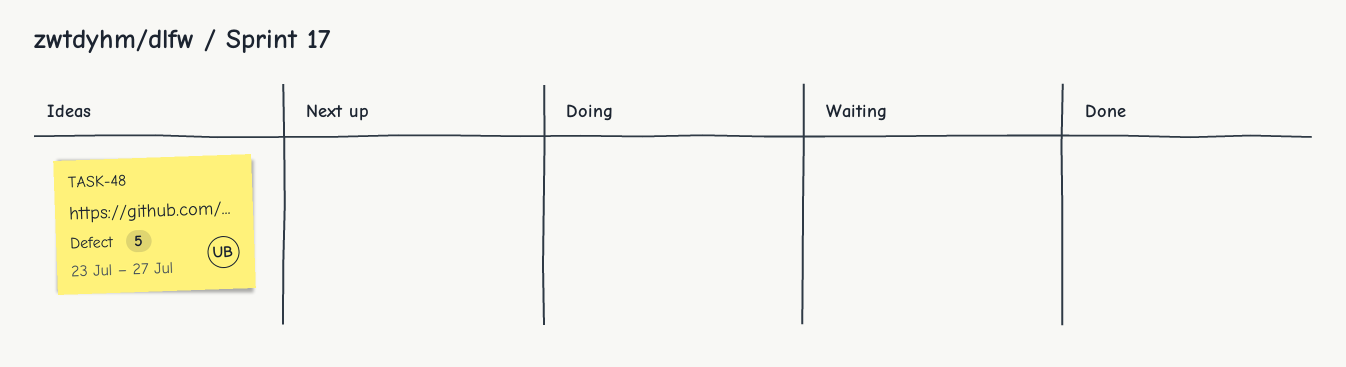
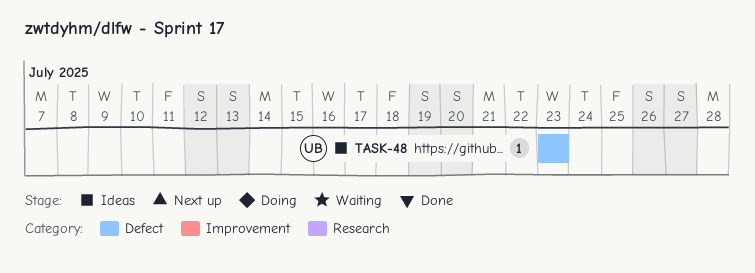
TASK-48, estimate: 5 -> 1
TASK-48, due: Jul 27 -> Jul 23

